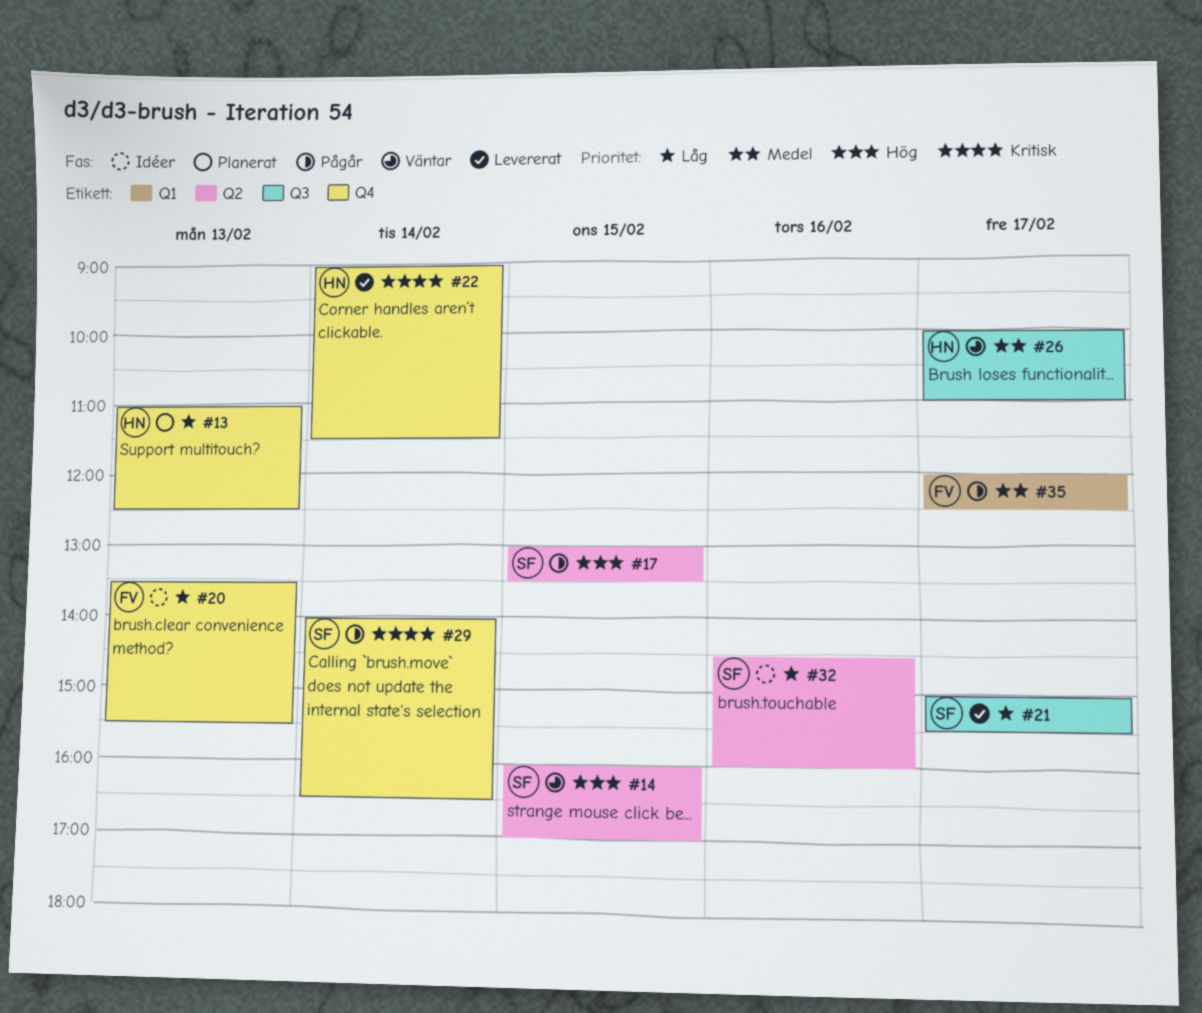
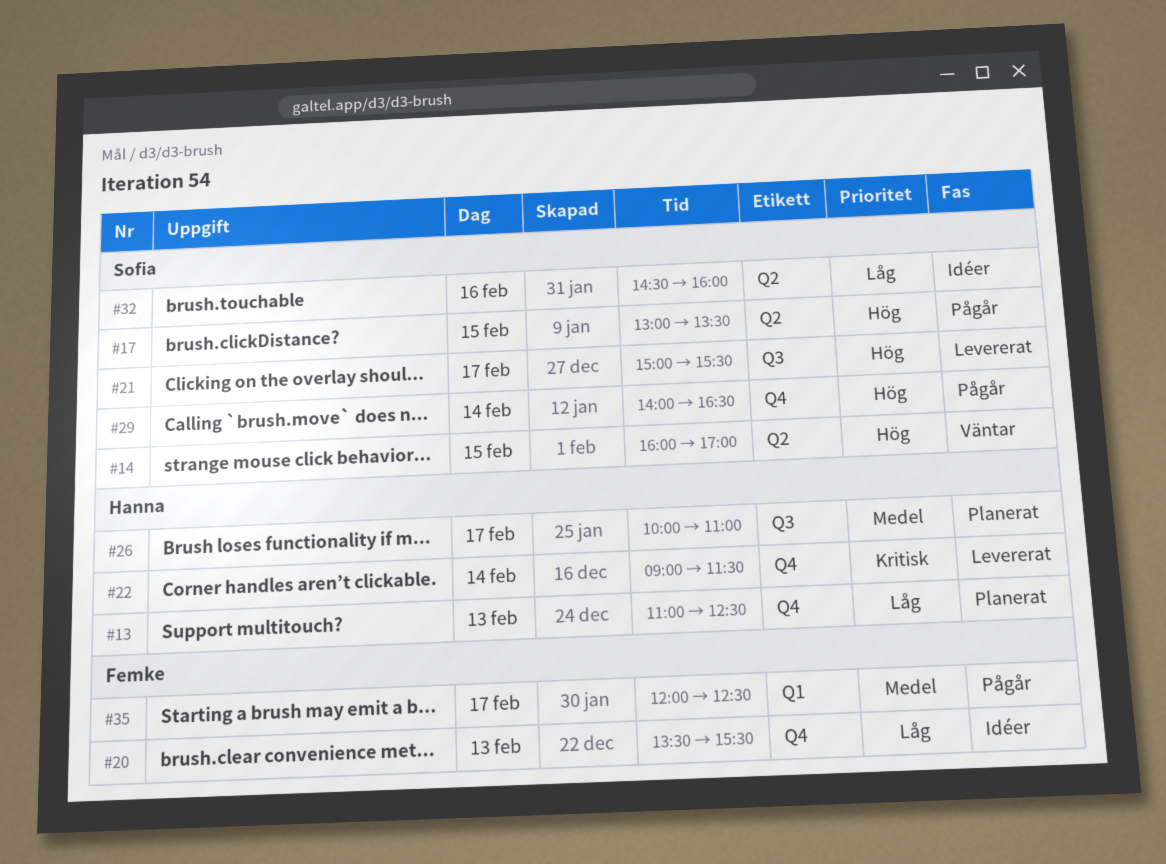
#21, priority: Låg -> Hög
#26, status: Väntar -> Planerat
#29, priority: Kritisk -> Hög

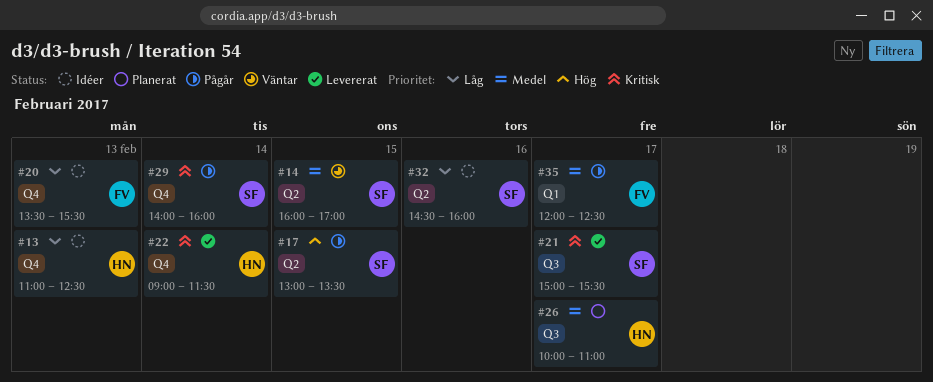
#13, status: Planerat -> Idéer
#14, priority: Hög -> Medel
#21, priority: Hög -> Kritisk
#29, priority: Hög -> Kritisk
#29, ends: 16:30 -> 16:00

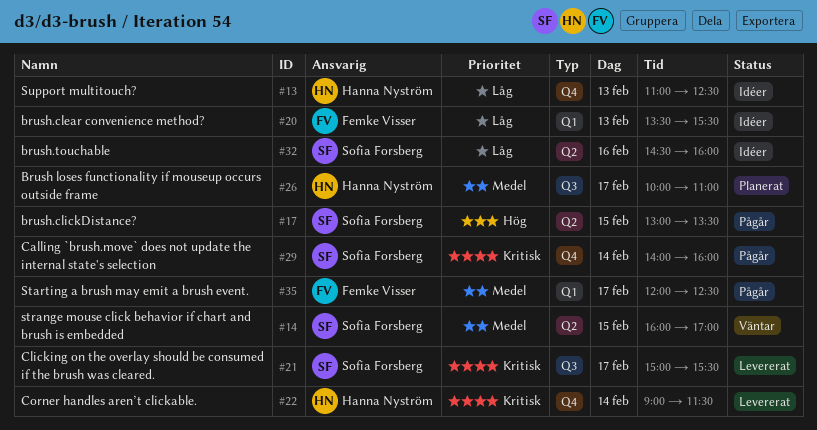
#20, label: Q4 -> Q1

